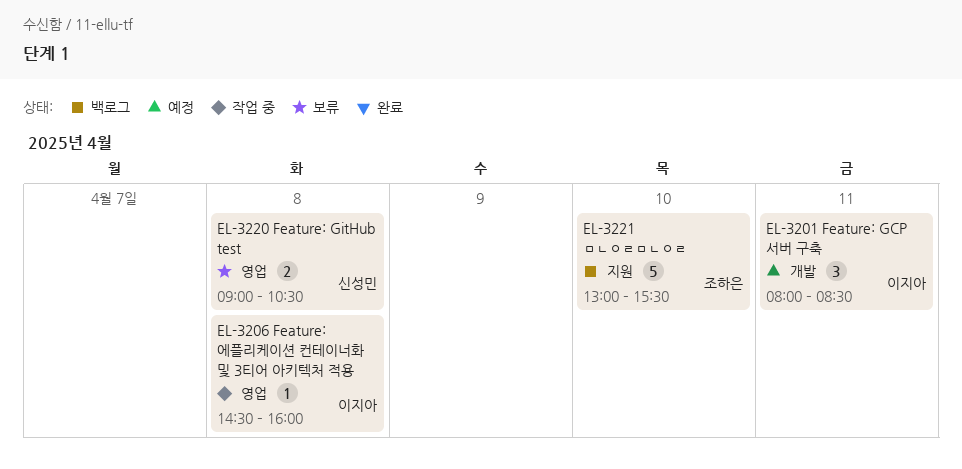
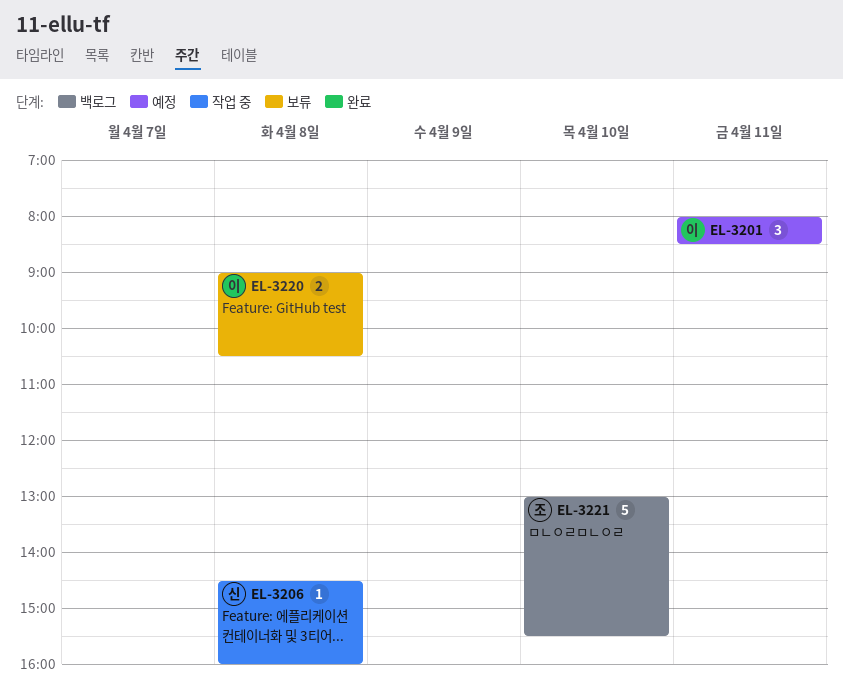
EL-3206, owner: 이지아 -> 신성민
EL-3220, owner: 신성민 -> 이지아

